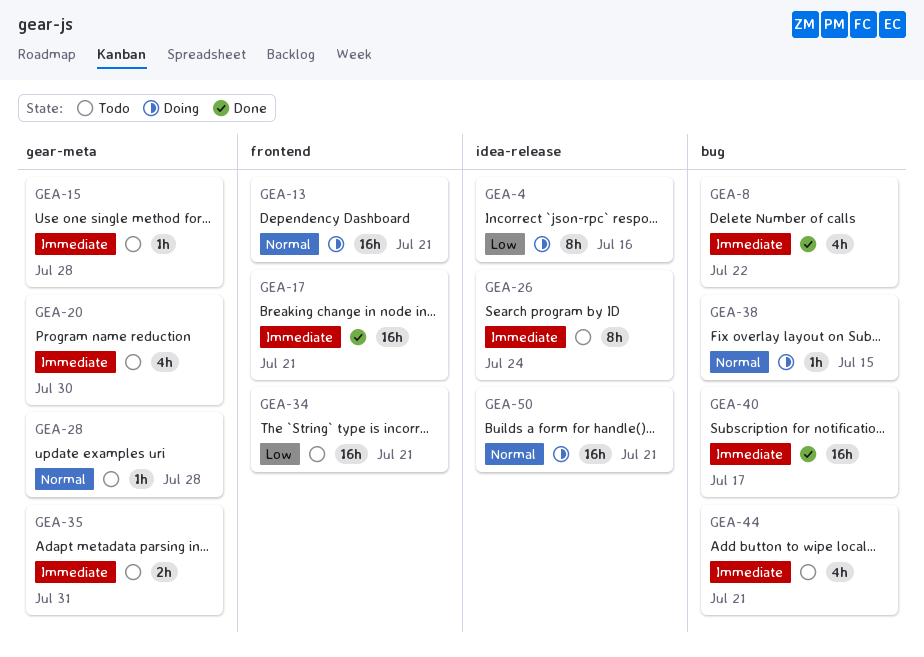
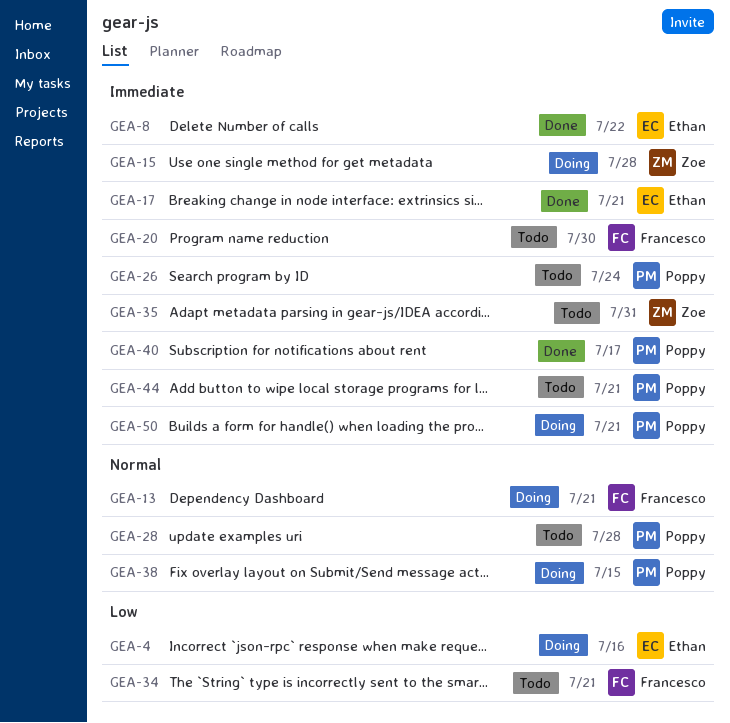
GEA-15, status: Todo -> Doing
GEA-50, priority: Normal -> Immediate

